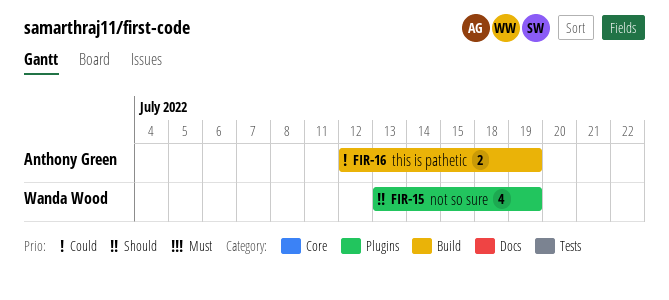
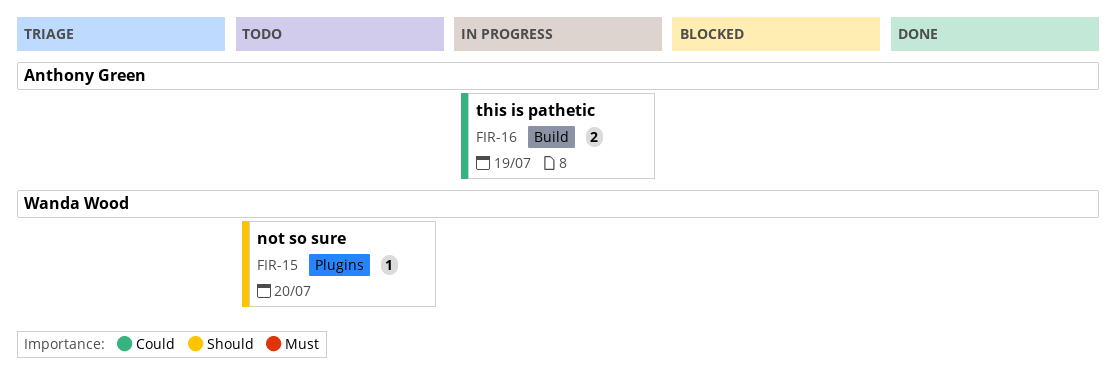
FIR-15, estimate: 4 -> 1
FIR-15, due: Jul 19 -> Jul 20

